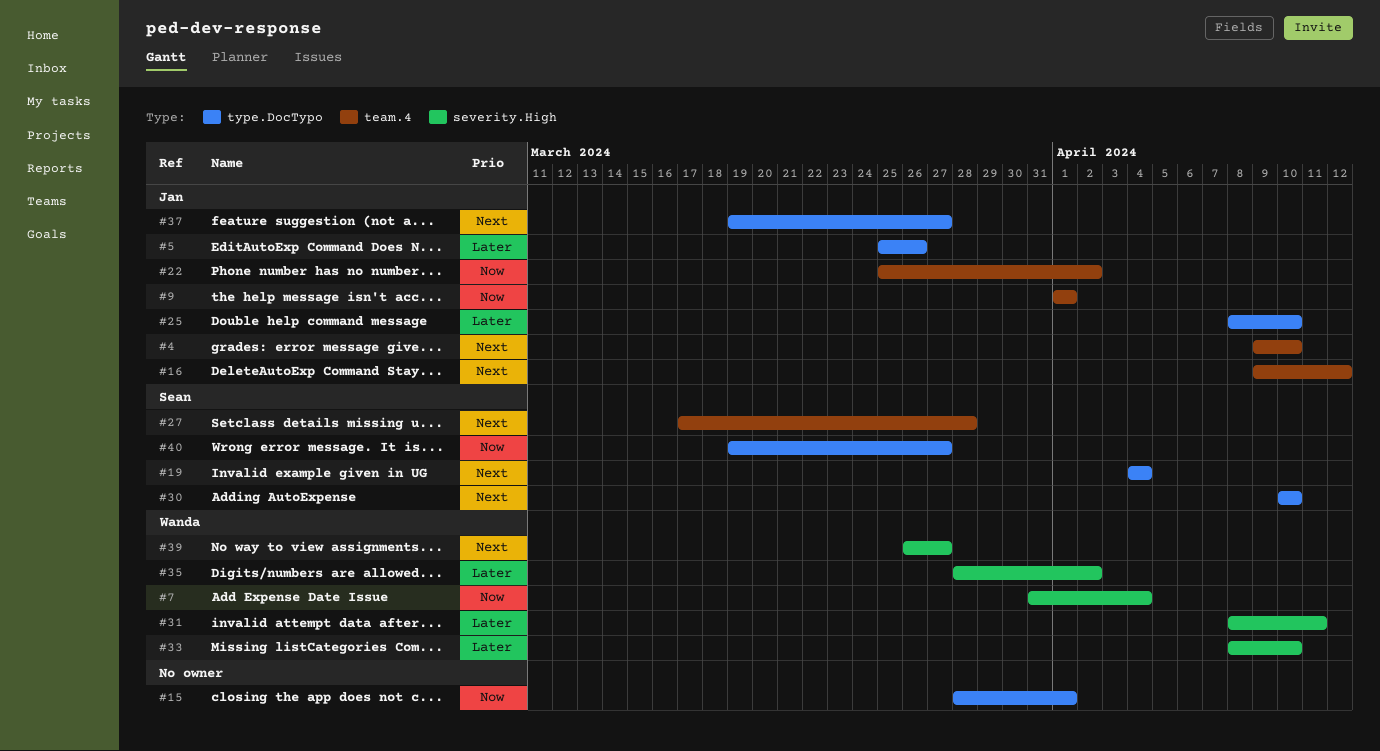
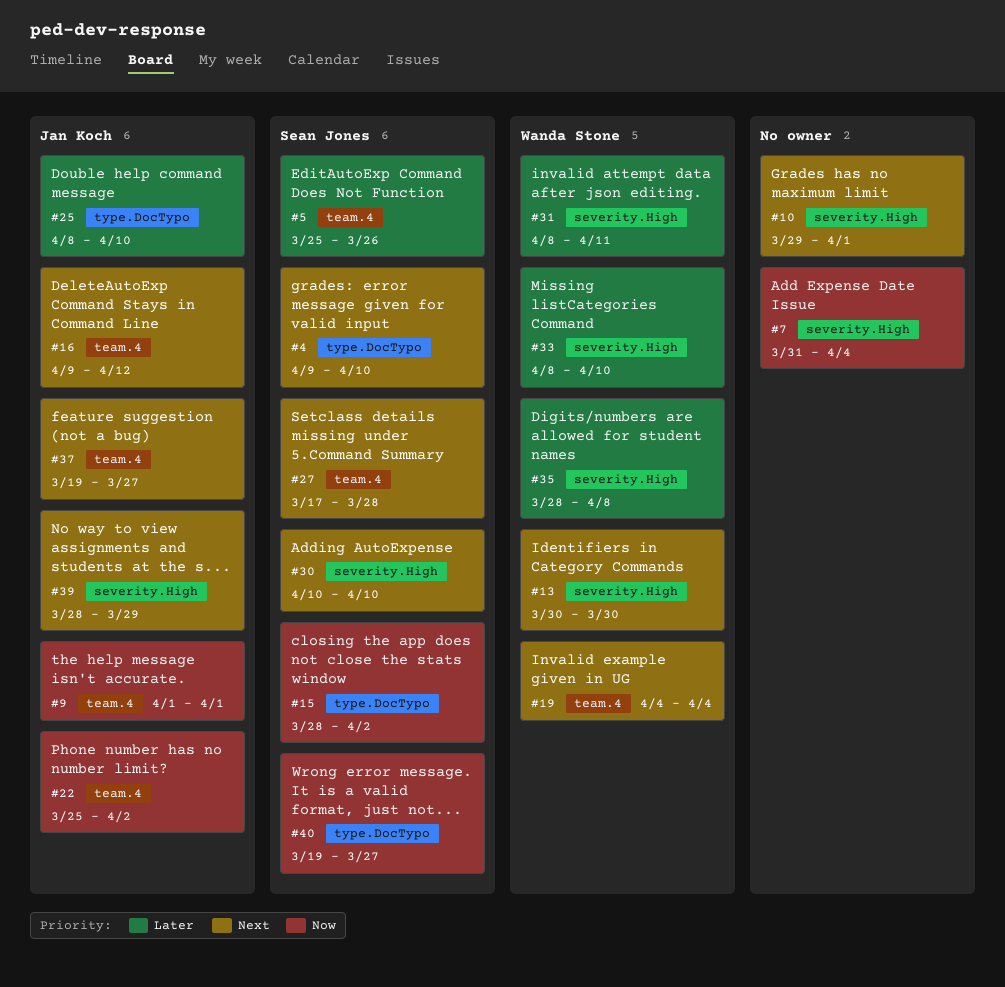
#4, owner: Jan Koch -> Sean Jones
#4, label: team.4 -> type.DocTypo
#5, owner: Jan Koch -> Sean Jones
#5, label: type.DocTypo -> team.4
#7, owner: Wanda Stone -> none
#10: none -> present
#13: none -> present
#15, owner: none -> Sean Jones
#15, due: Apr 1 -> Apr 2
#19, owner: Sean Jones -> Wanda Stone
#19, label: type.DocTypo -> team.4
#30, label: type.DocTypo -> severity.High
#35, due: Apr 2 -> Apr 8
#37, label: type.DocTypo -> team.4
#39, owner: Wanda Stone -> Jan Koch
#39, start: Mar 26 -> Mar 28
#39, due: Mar 27 -> Mar 29

